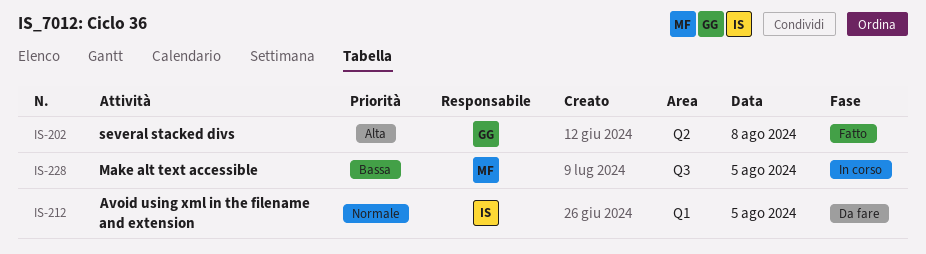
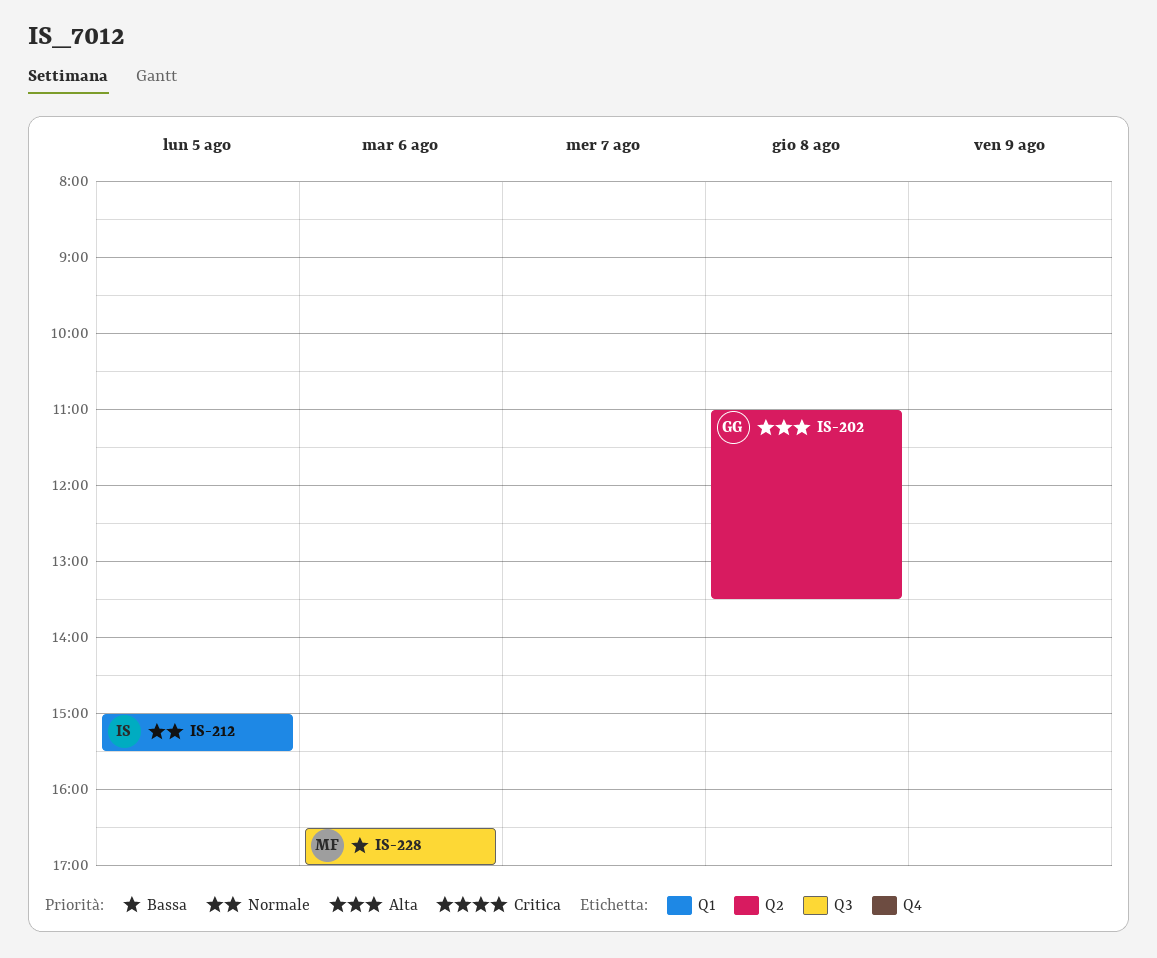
IS-228, day: Aug 5 -> Aug 6

